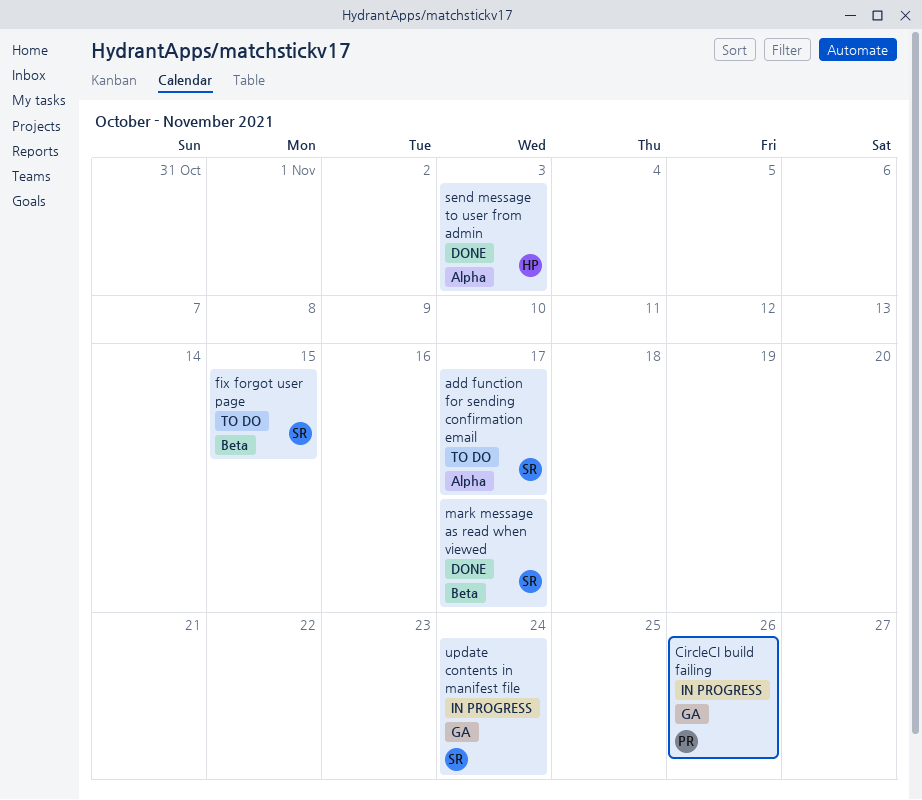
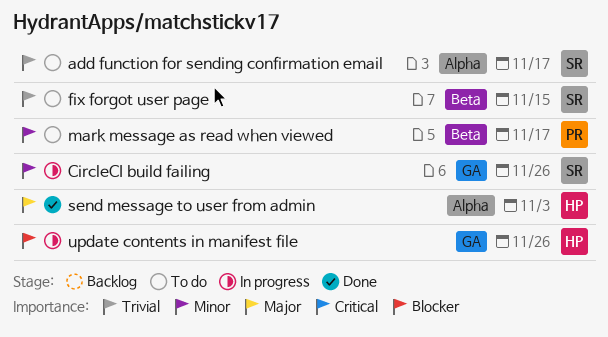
CircleCI build failing, owner: PR -> SR
mark message as read when viewed, status: Done -> To do
mark message as read when viewed, owner: SR -> PR
update contents in manifest file, owner: SR -> HP
update contents in manifest file, due: Nov 24 -> Nov 26

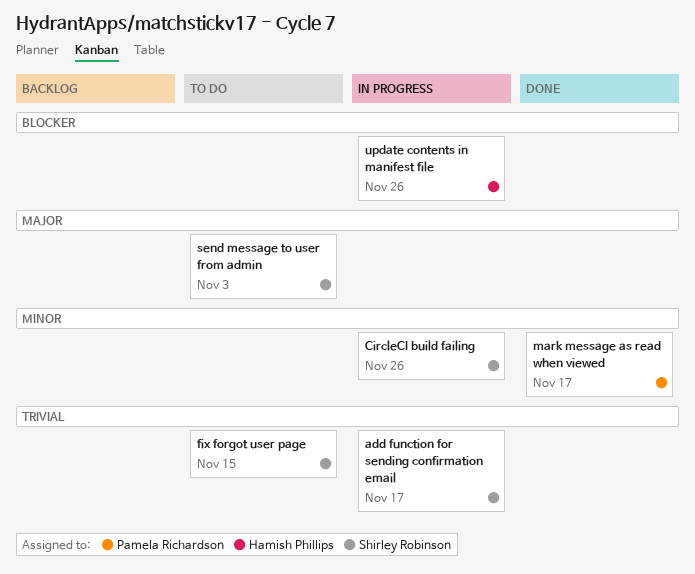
add function for sending confirmation email, status: To do -> In progress
mark message as read when viewed, status: To do -> Done
send message to user from admin, status: Done -> To do
send message to user from admin, owner: Hamish Phillips -> Shirley Robinson

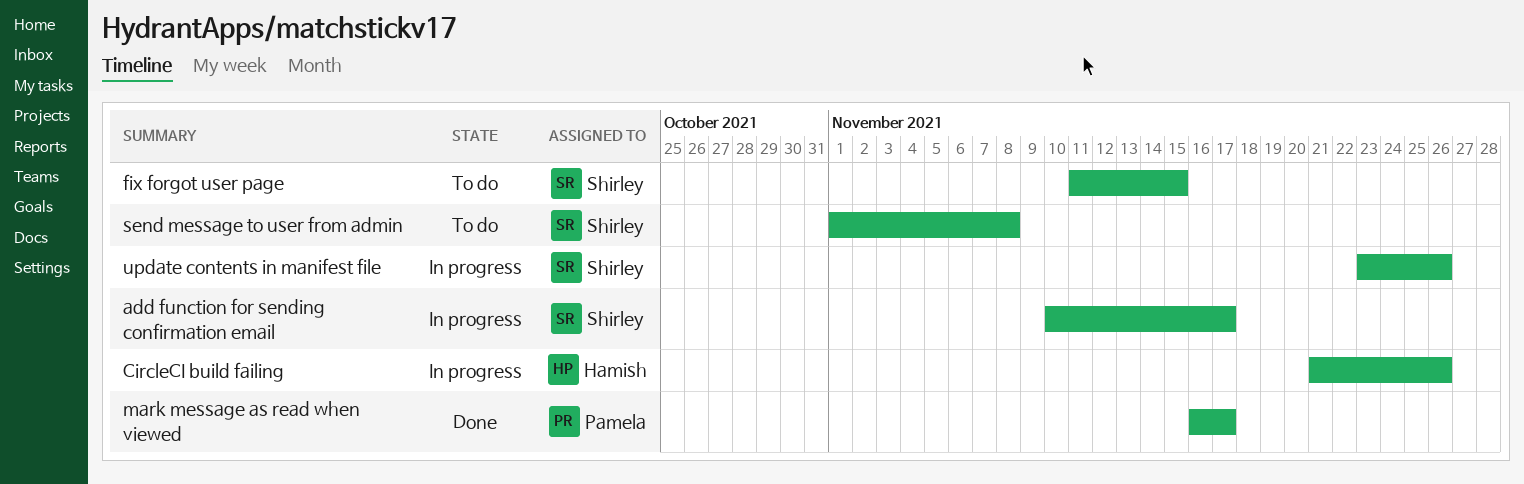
CircleCI build failing, owner: Shirley Robinson -> Hamish Phillips
send message to user from admin, due: Nov 3 -> Nov 8
update contents in manifest file, owner: Hamish Phillips -> Shirley Robinson

